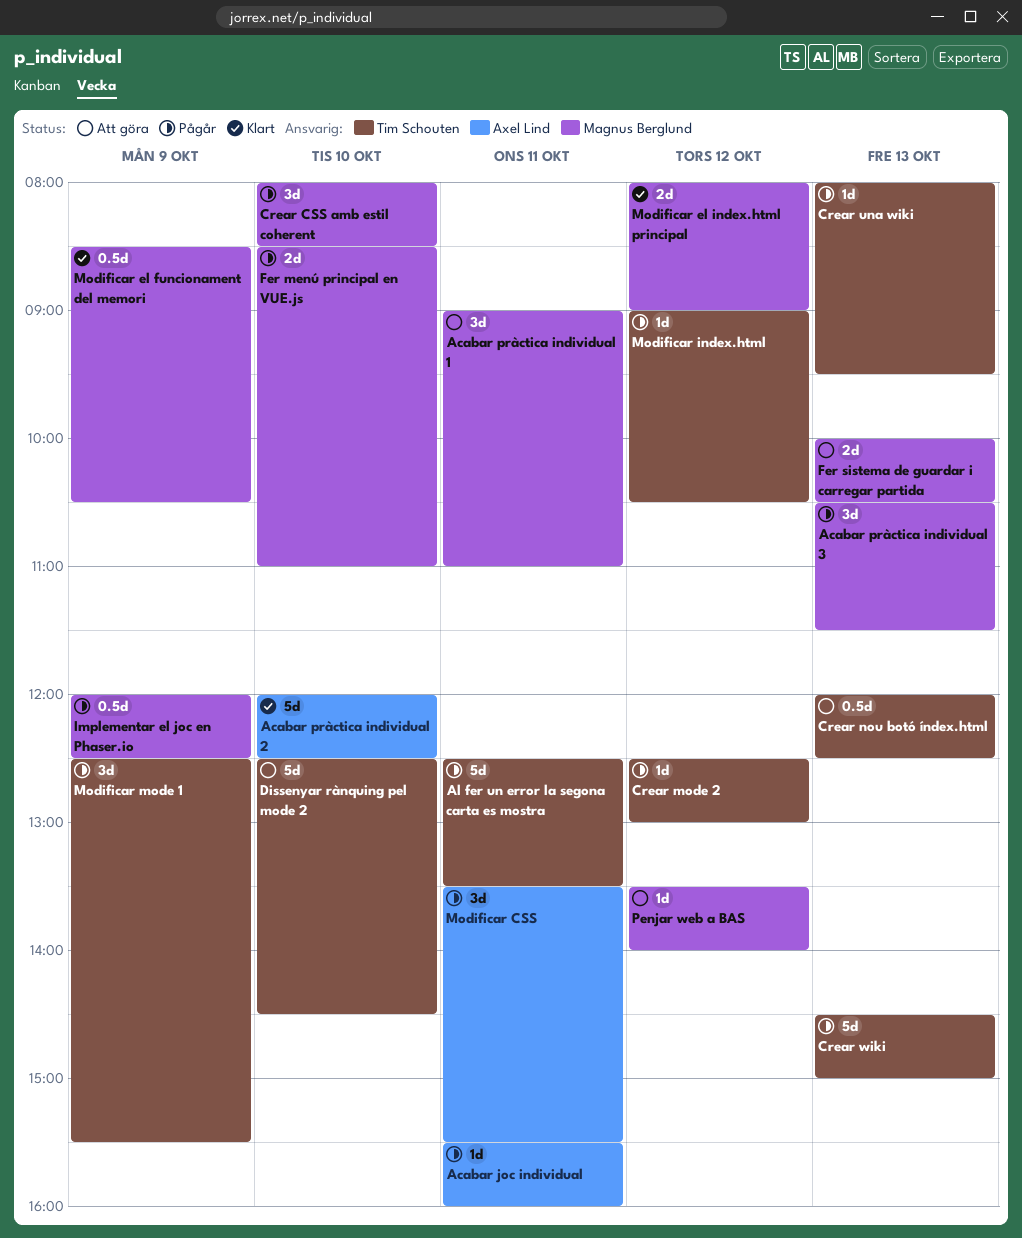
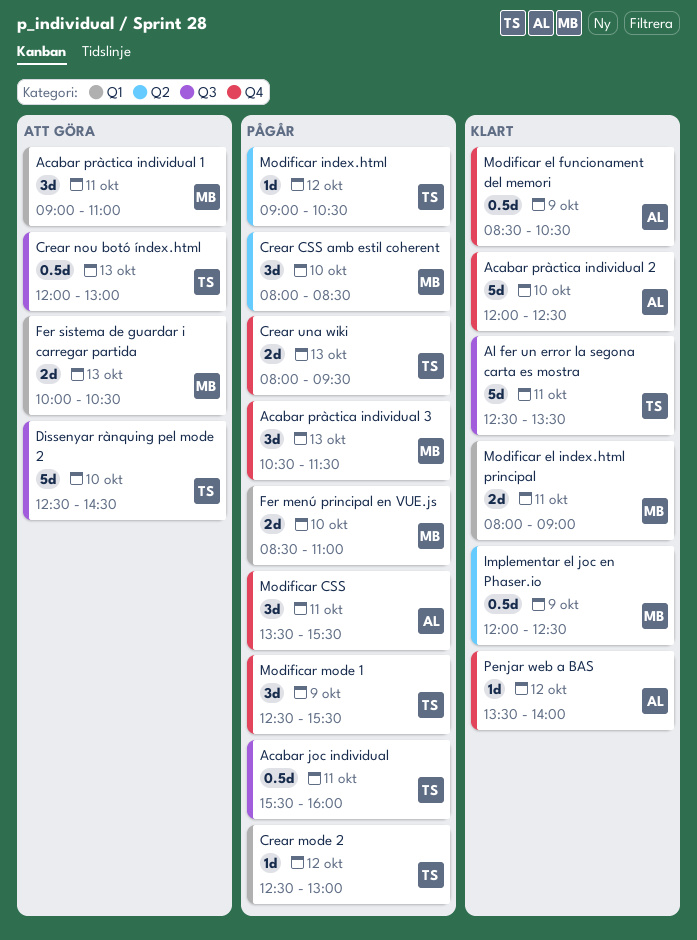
Acabar joc individual, owner: Axel Lind -> Tim Schouten
Acabar joc individual, estimate: 1d -> 0.5d
Al fer un error la segona carta es mostra, status: Pågår -> Klart
Crear nou botó índex.html, ends: 12:30 -> 13:00
Crear una wiki, estimate: 1d -> 2d
Crear wiki: present -> none
Implementar el joc en Phaser.io, status: Pågår -> Klart
Modificar el funcionament del memori, owner: Magnus Berglund -> Axel Lind
Modificar el index.html principal, day: Oct 12 -> Oct 11
Penjar web a BAS, status: Att göra -> Klart
Penjar web a BAS, owner: Magnus Berglund -> Axel Lind

